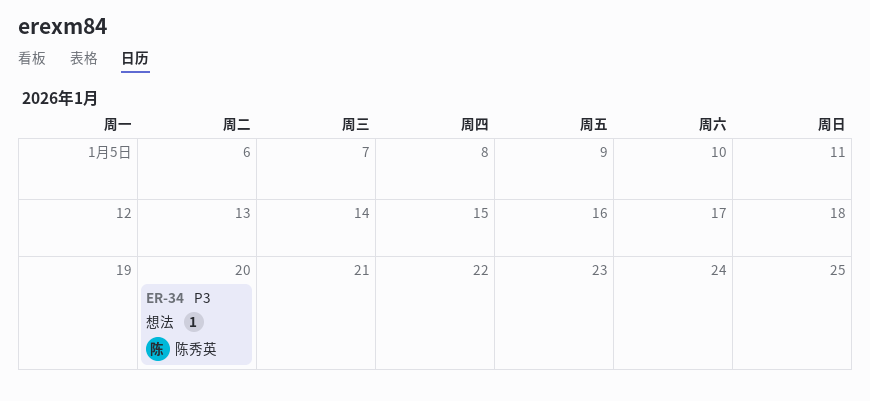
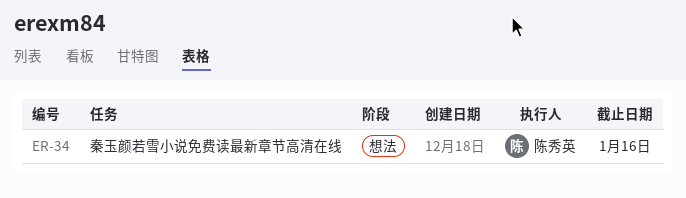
ER-34, due: Jan 20 -> Jan 16

